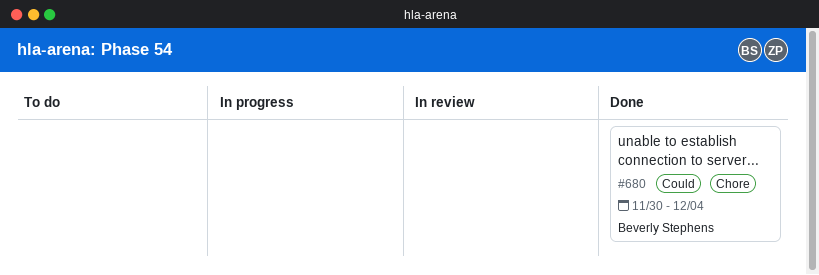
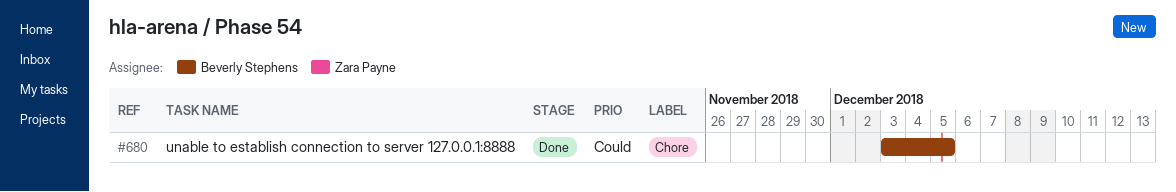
#680, start: Nov 30 -> Dec 3
#680, due: Dec 4 -> Dec 5

